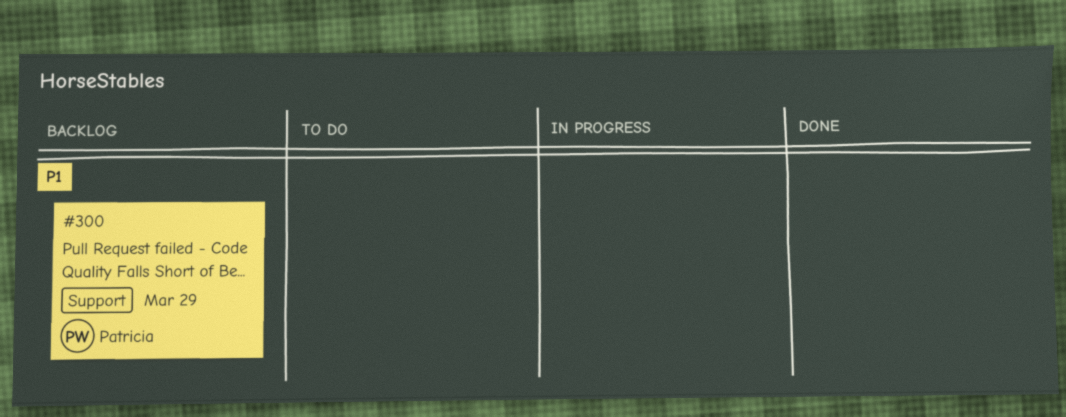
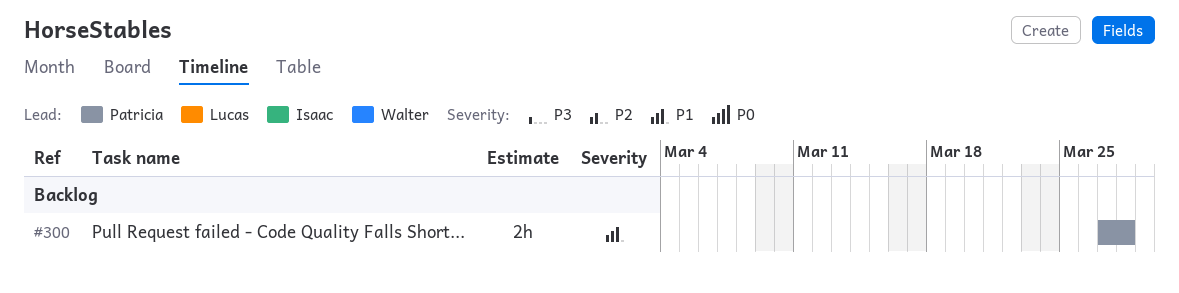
#300, due: Mar 29 -> Mar 28

